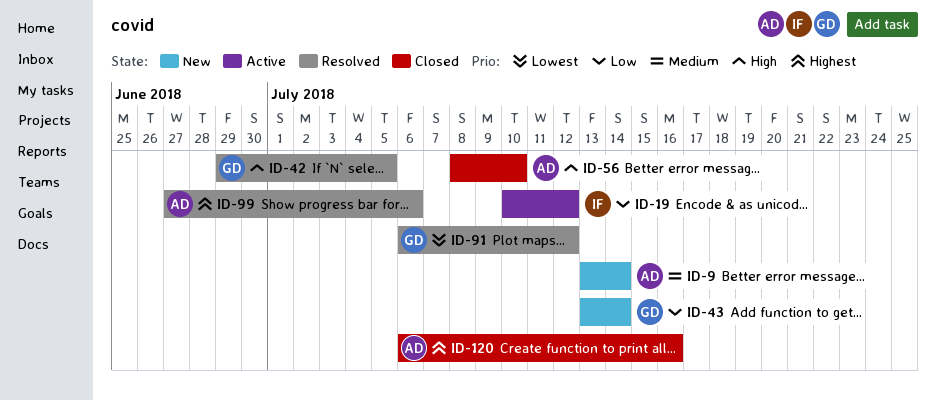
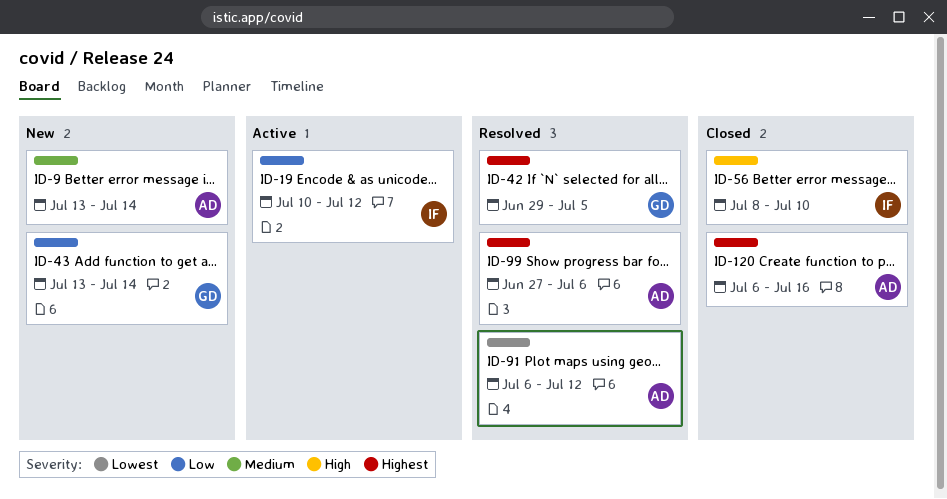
ID-42, priority: High -> Highest
ID-56, owner: AD -> IF
ID-91, owner: GD -> AD

